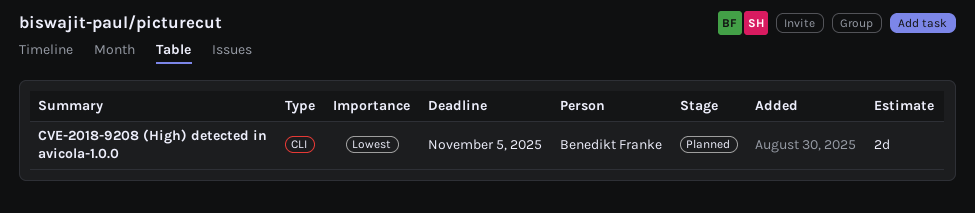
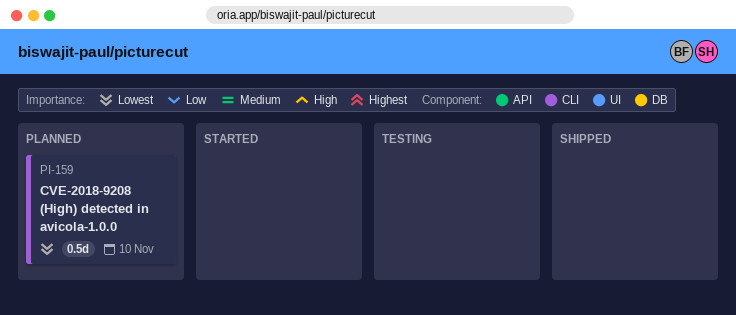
CVE-2018-9208 (High) detected in avicola-1.0.0, estimate: 2d -> 0.5d
CVE-2018-9208 (High) detected in avicola-1.0.0, due: Nov 5 -> Nov 10

